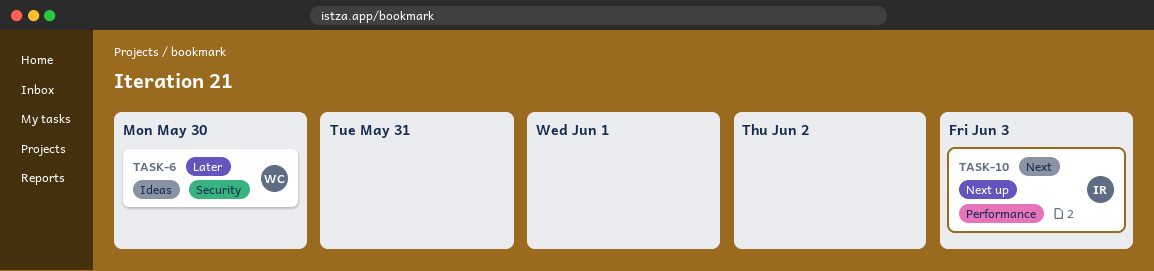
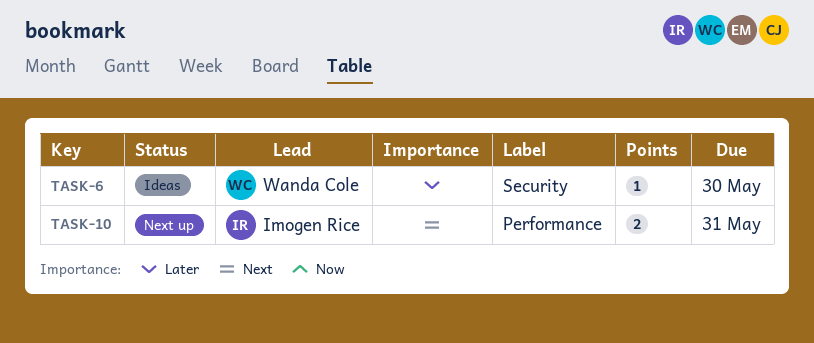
TASK-10, due: Jun 3 -> May 31

